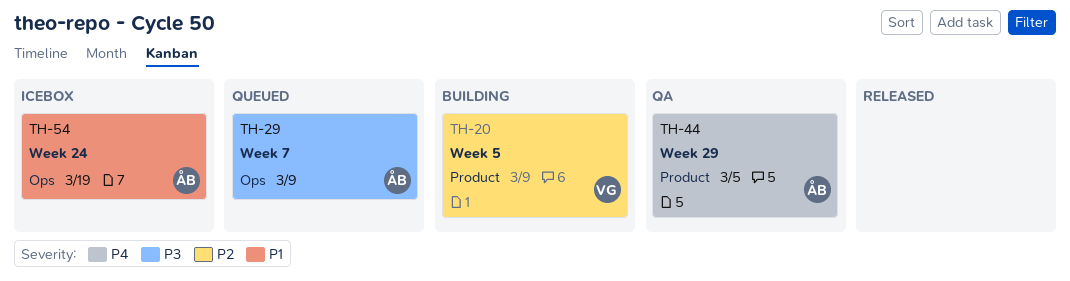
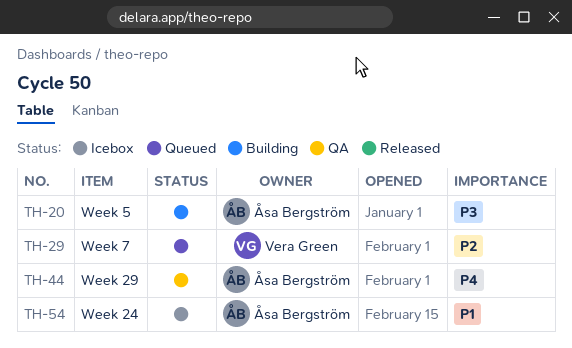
TH-20, owner: Vera Green -> Åsa Bergström
TH-20, priority: P2 -> P3
TH-29, owner: Åsa Bergström -> Vera Green
TH-29, priority: P3 -> P2

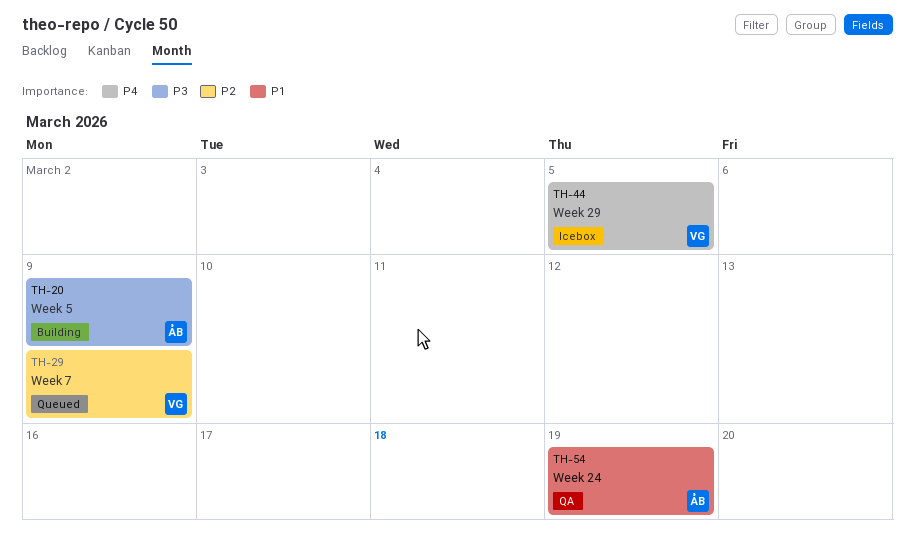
TH-44, status: QA -> Icebox
TH-44, owner: Åsa Bergström -> Vera Green
TH-54, status: Icebox -> QA

